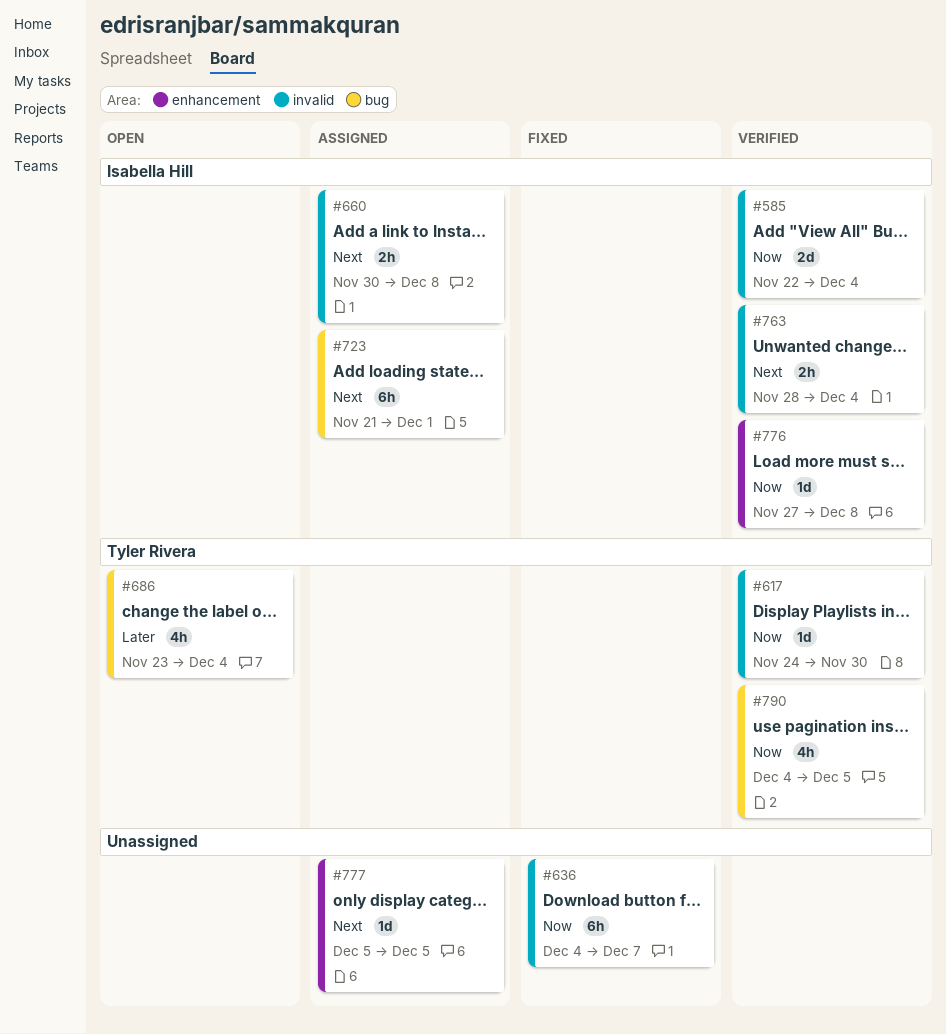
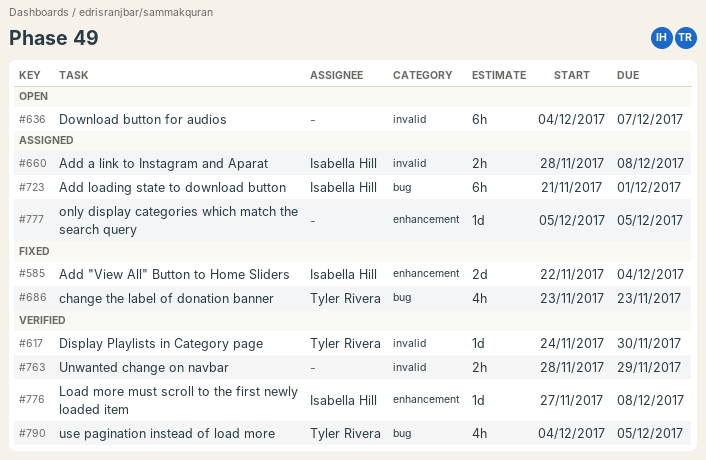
#585, status: Verified -> Fixed
#585, label: invalid -> enhancement
#636, status: Fixed -> Open
#660, start: Nov 30 -> Nov 28
#686, status: Open -> Fixed
#686, due: Dec 4 -> Nov 23
#763, owner: Isabella Hill -> none
#763, due: Dec 4 -> Nov 29

